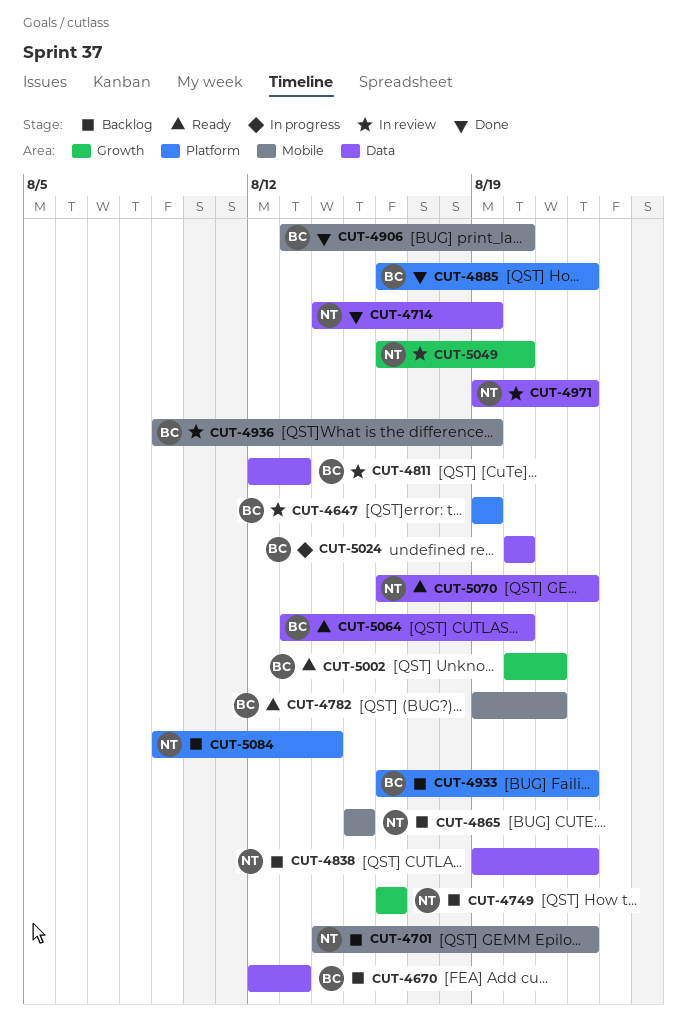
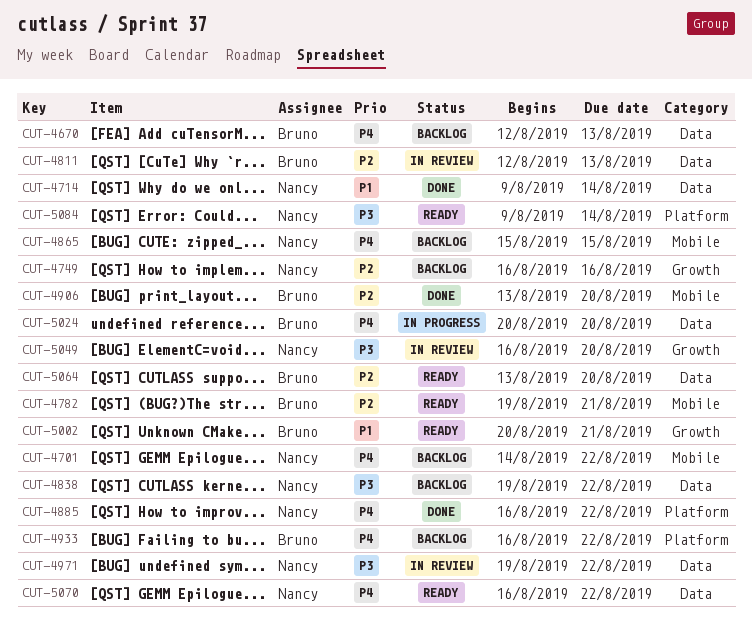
CUT-4647: present -> none
CUT-4714, start: Aug 14 -> Aug 9
CUT-4714, due: Aug 19 -> Aug 14
CUT-4885, owner: Bruno -> Nancy
CUT-4936: present -> none
CUT-5084, status: Backlog -> Ready

